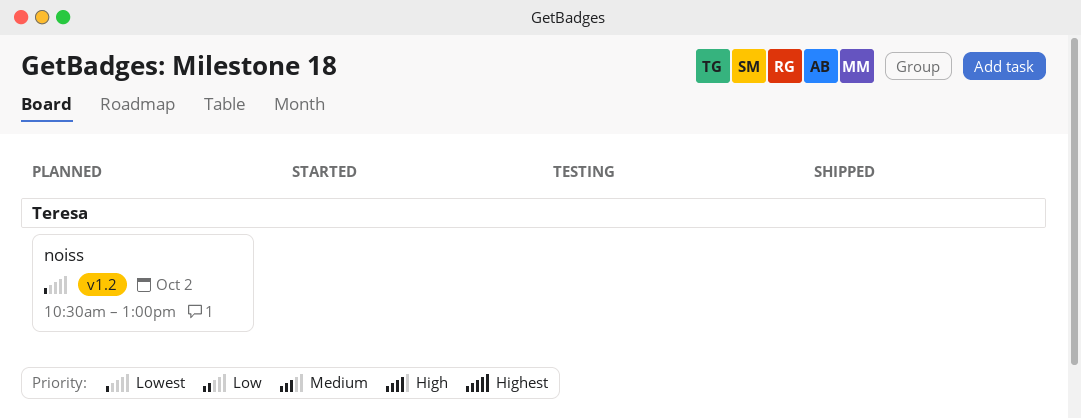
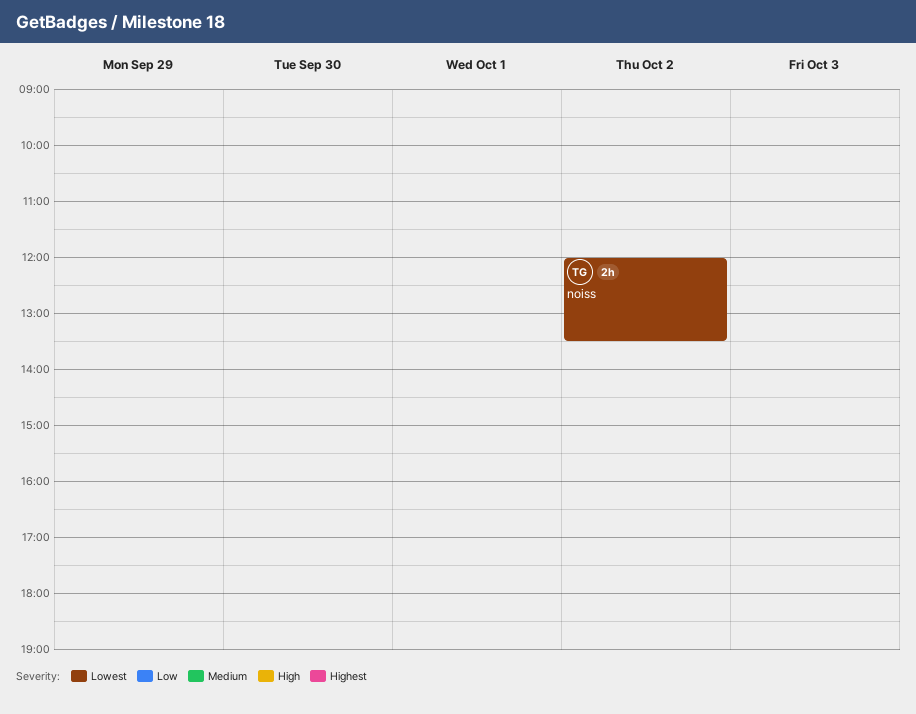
noiss, begins: 10:30 -> 12:00
noiss, ends: 13:00 -> 13:30

